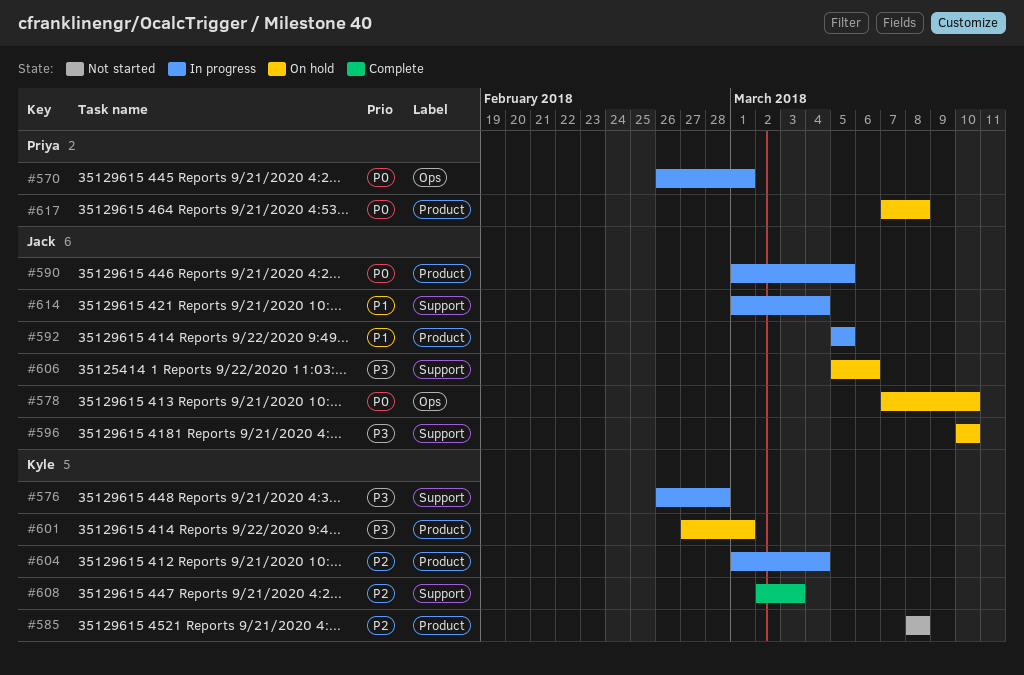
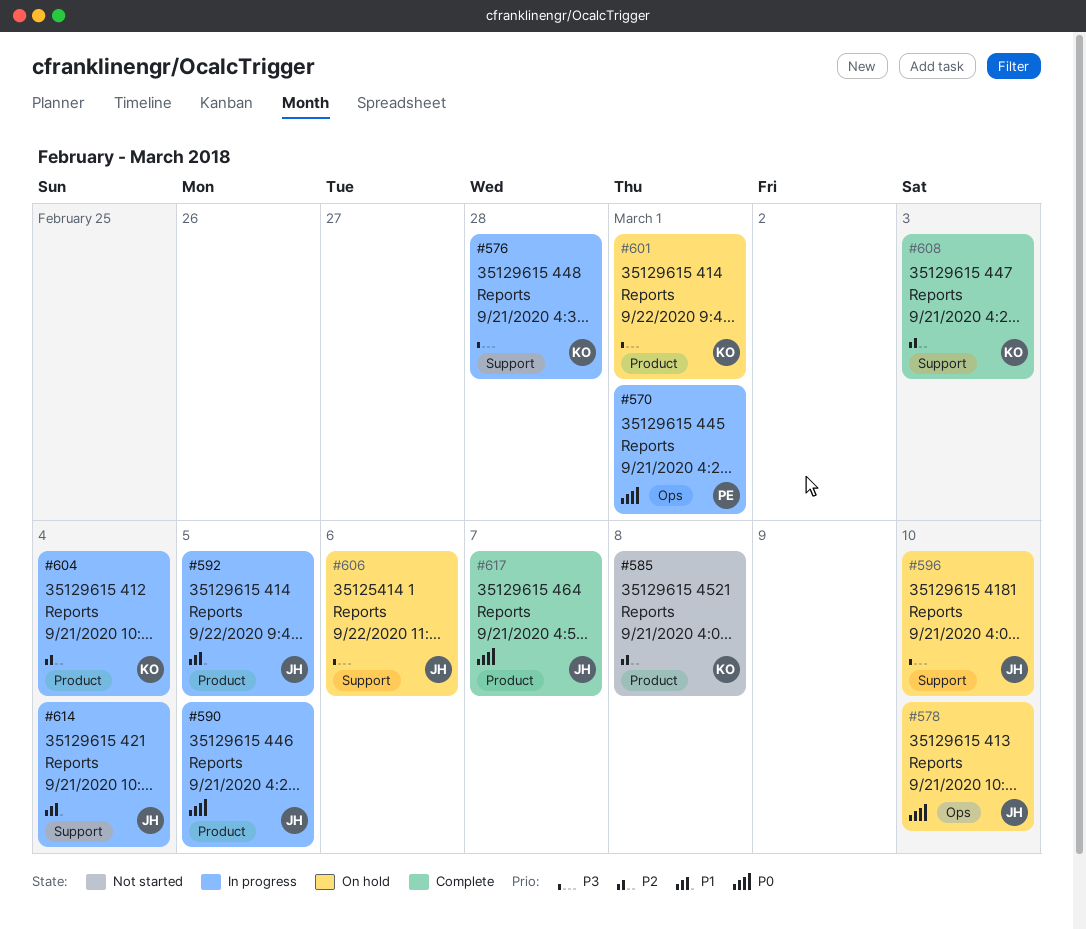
#617, status: On hold -> Complete
#617, owner: Priya -> Jack
#617, due: Mar 8 -> Mar 7

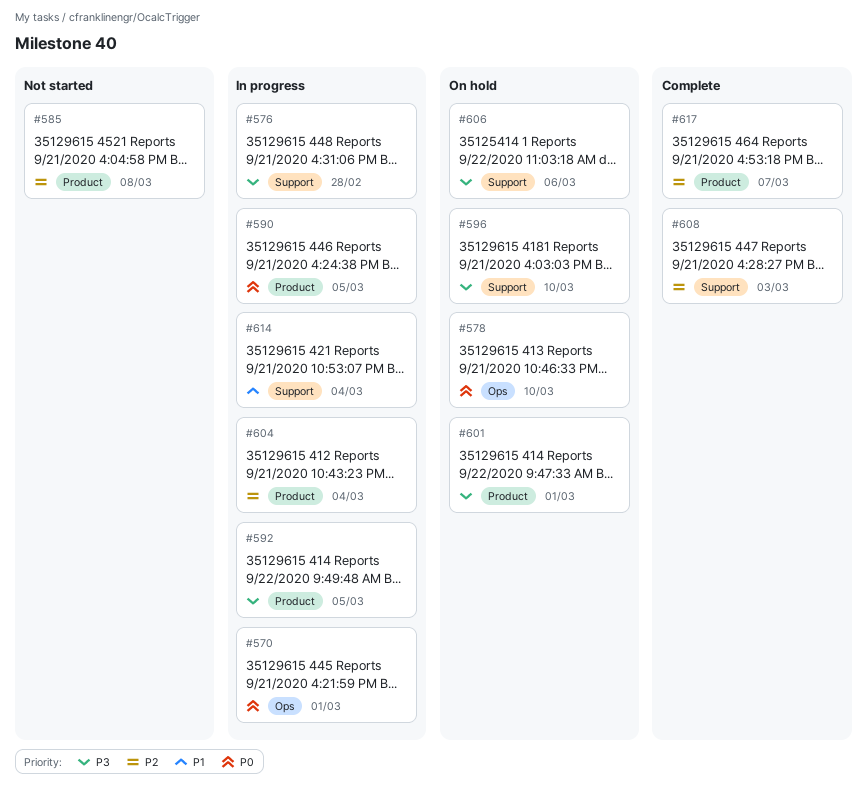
#592, priority: P1 -> P3
#617, priority: P0 -> P2

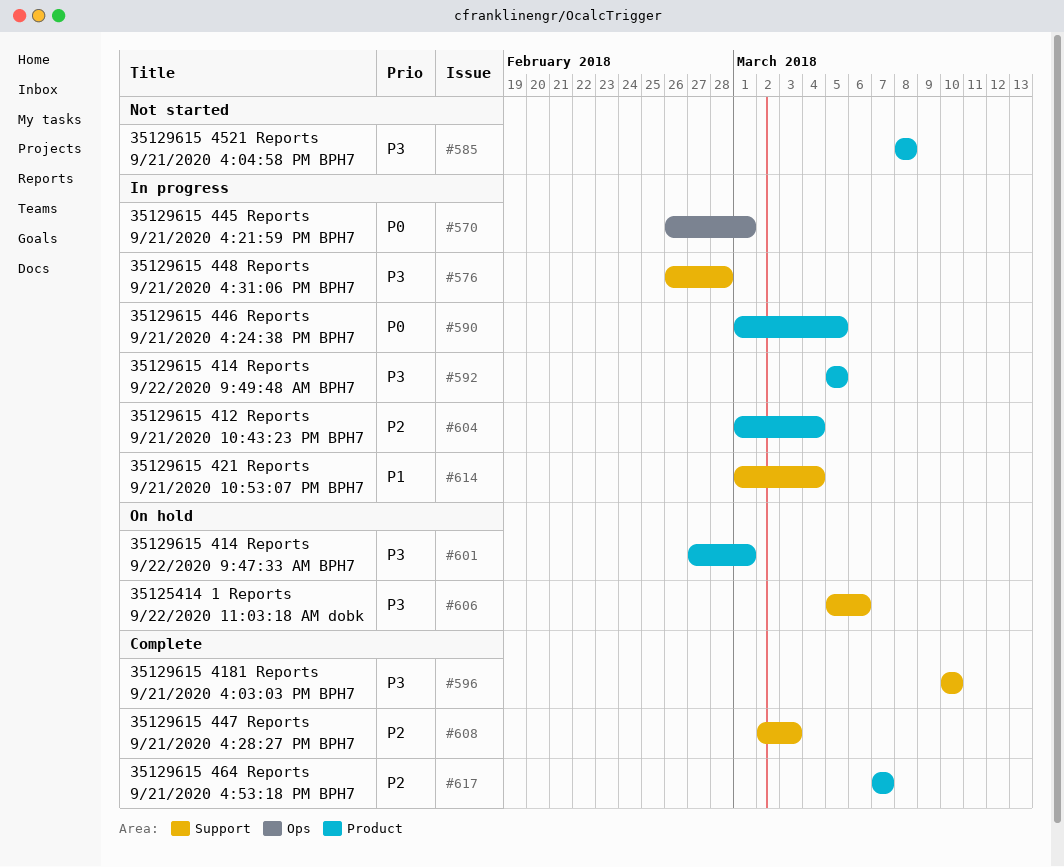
#578: present -> none
#585, priority: P2 -> P3
#596, status: On hold -> Complete

